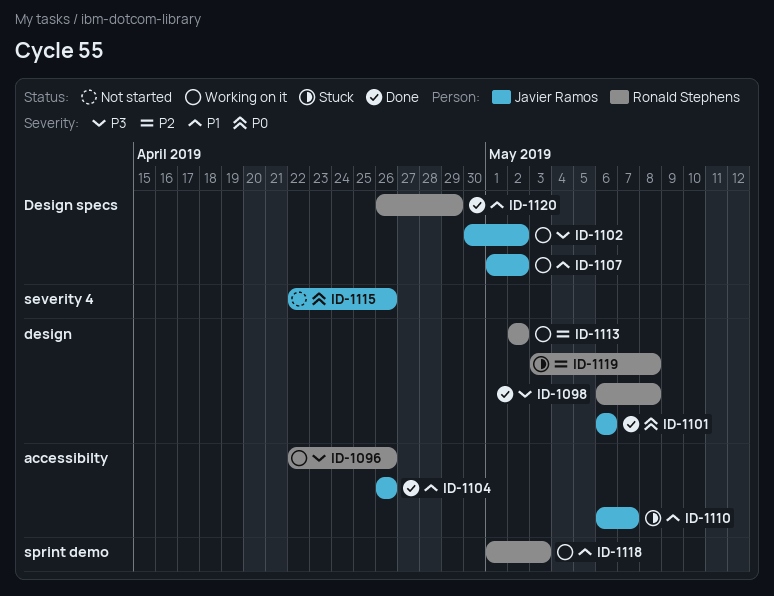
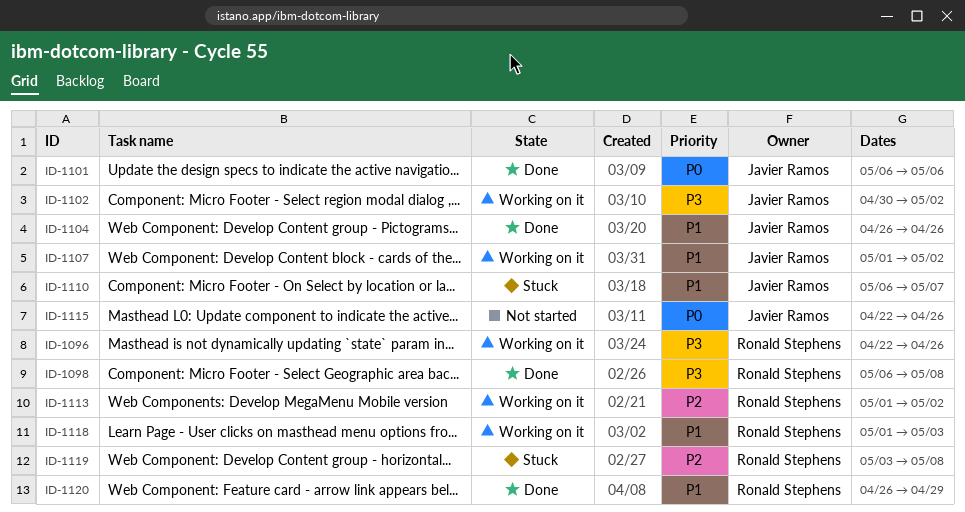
ID-1113, start: May 2 -> May 1

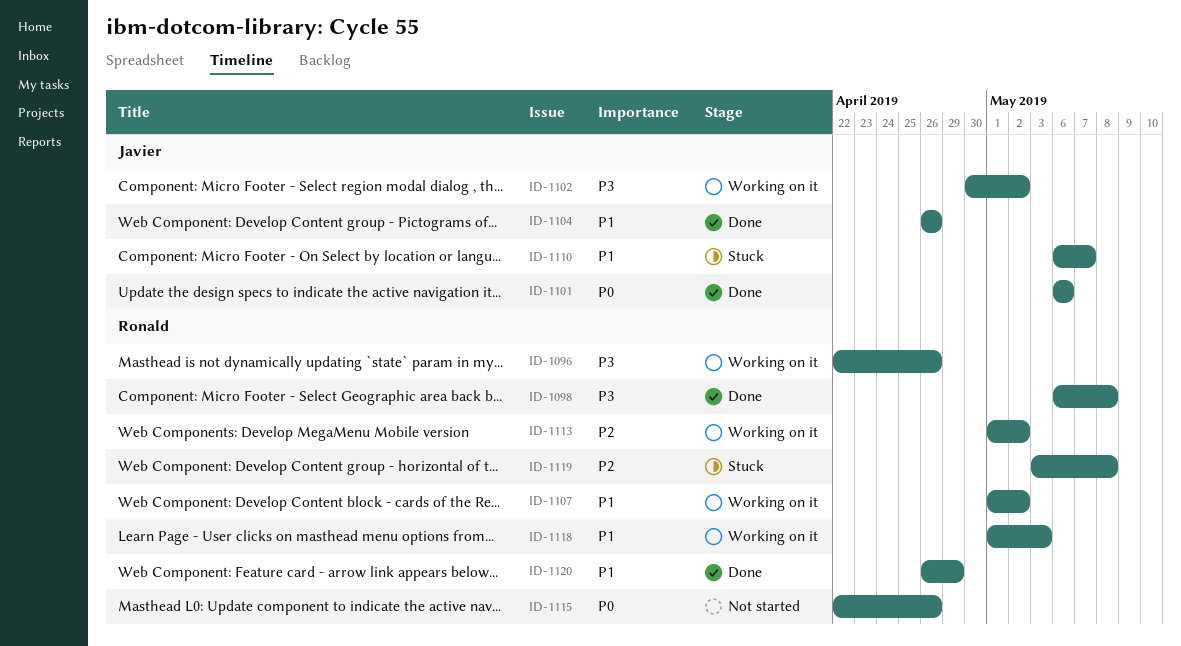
ID-1107, owner: Javier Ramos -> Ronald Stephens
ID-1115, owner: Javier Ramos -> Ronald Stephens

